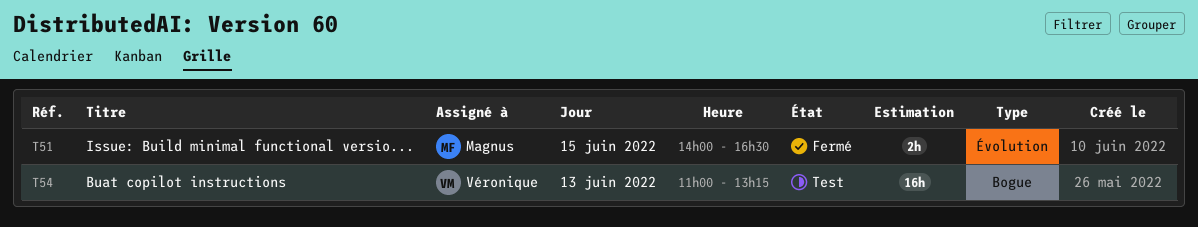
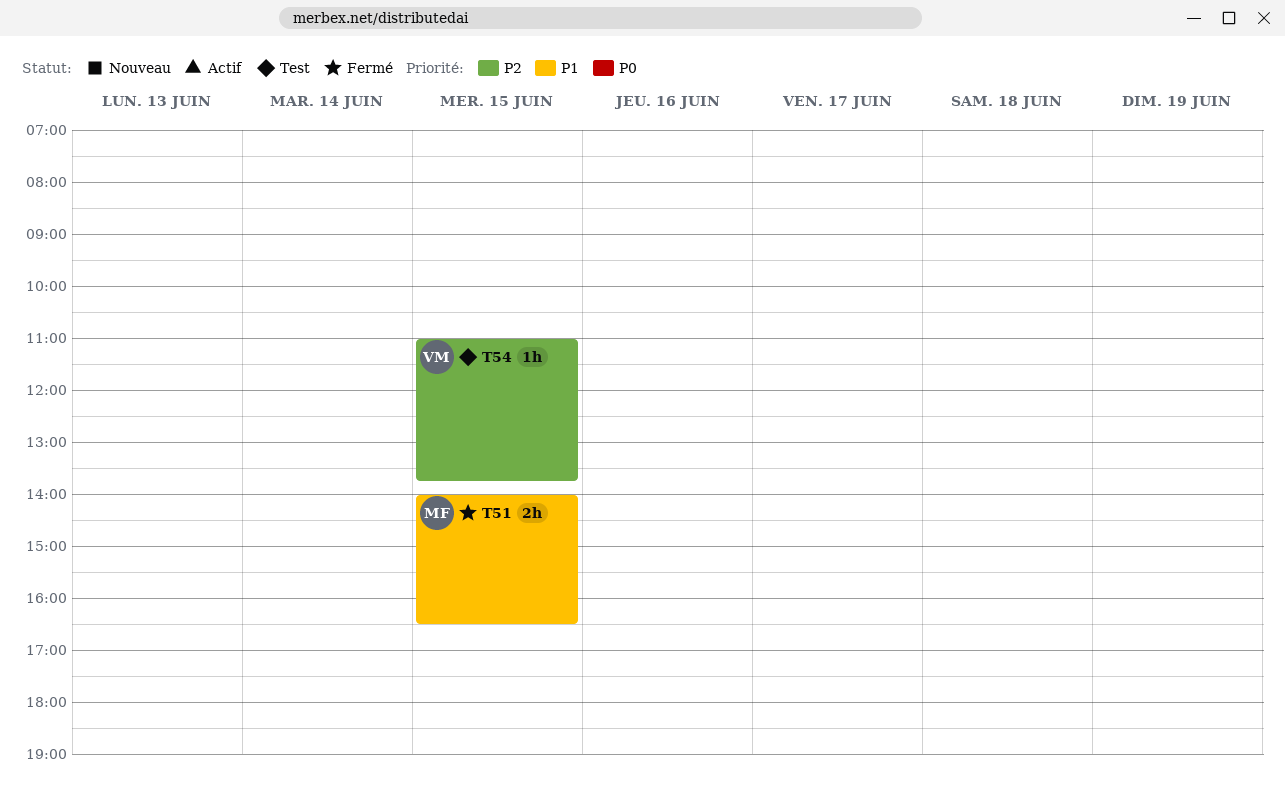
T54, estimate: 16h -> 1h
T54, day: Jun 13 -> Jun 15
T54, ends: 13:15 -> 13:45

